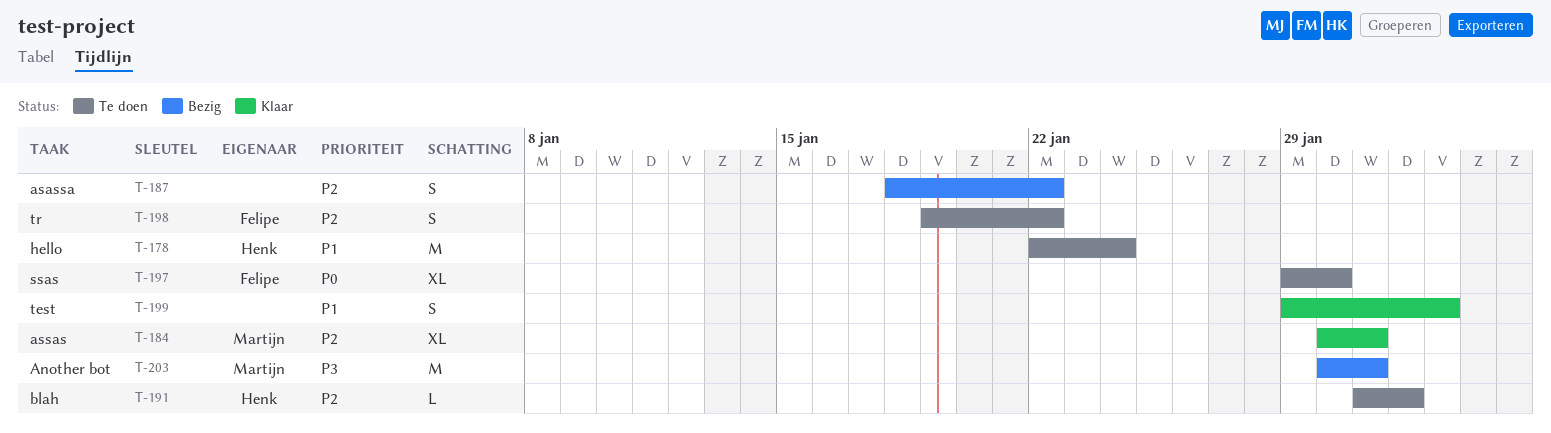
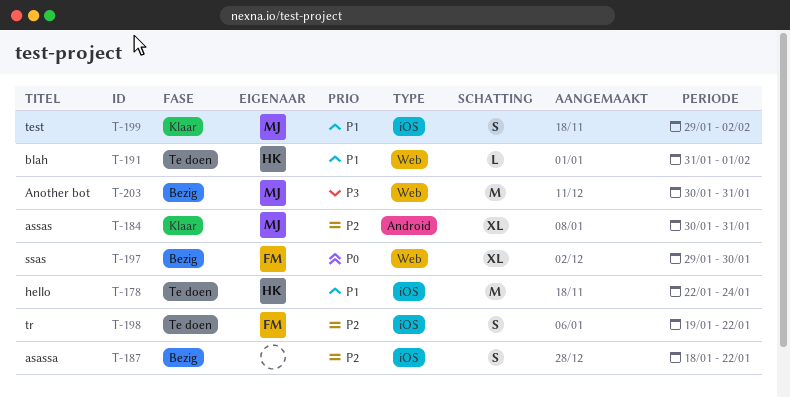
T-191, priority: P2 -> P1
T-197, status: Te doen -> Bezig
T-199, owner: none -> Martijn

